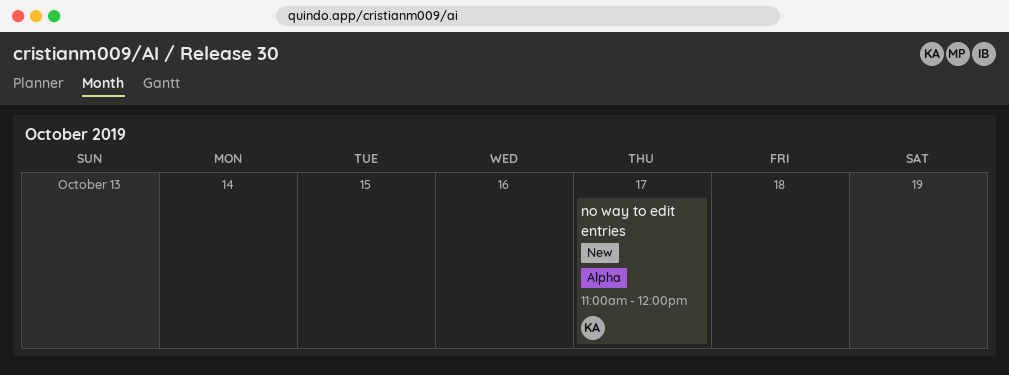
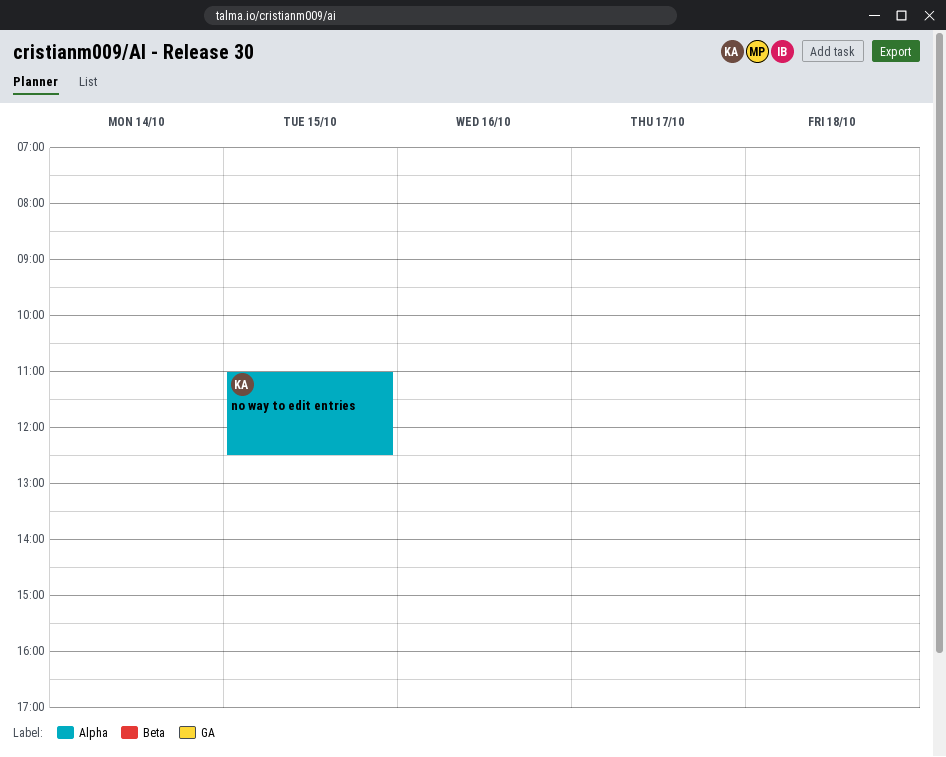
no way to edit entries, day: Oct 17 -> Oct 15
no way to edit entries, ends: 12:00 -> 12:30

